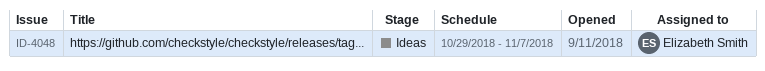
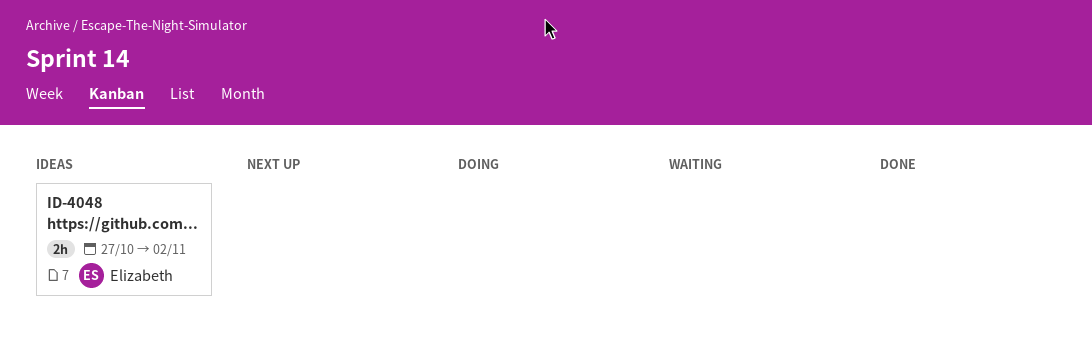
ID-4048, start: Oct 29 -> Oct 27
ID-4048, due: Nov 7 -> Nov 2

